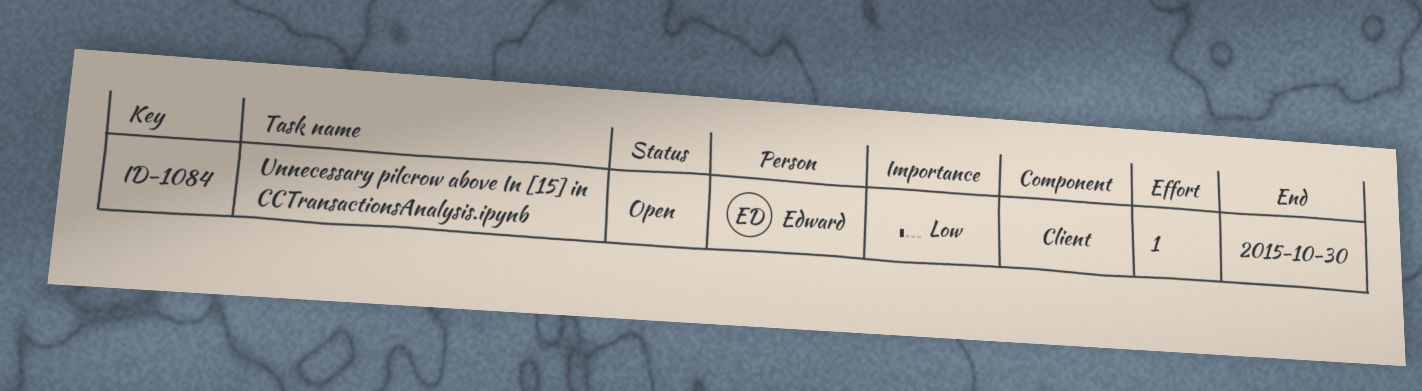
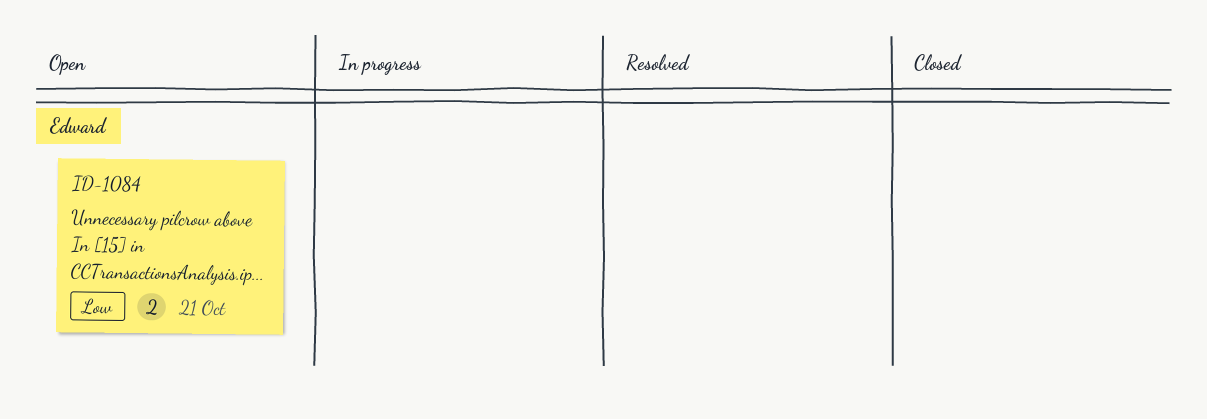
ID-1084, estimate: 1 -> 2
ID-1084, due: Oct 30 -> Oct 21

